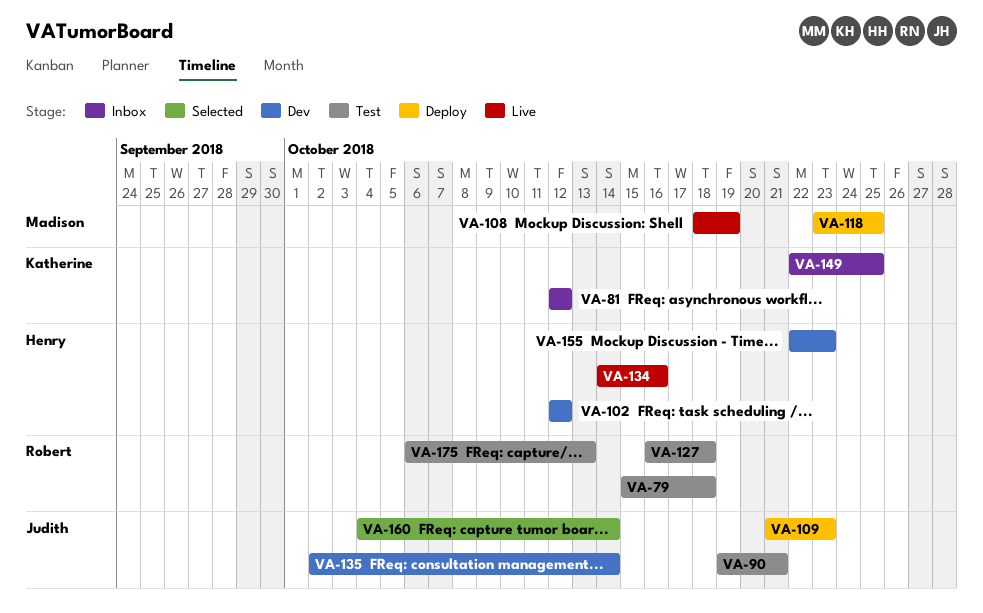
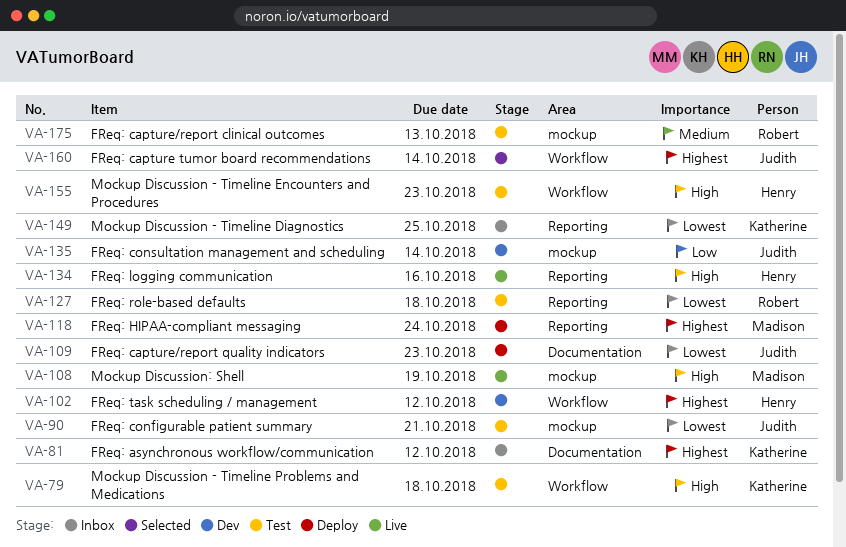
VA-79, owner: Robert -> Katherine
VA-118, due: Oct 25 -> Oct 24
VA-155, status: Dev -> Test

